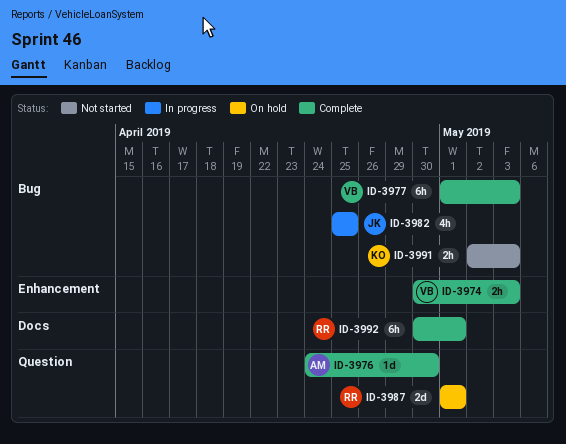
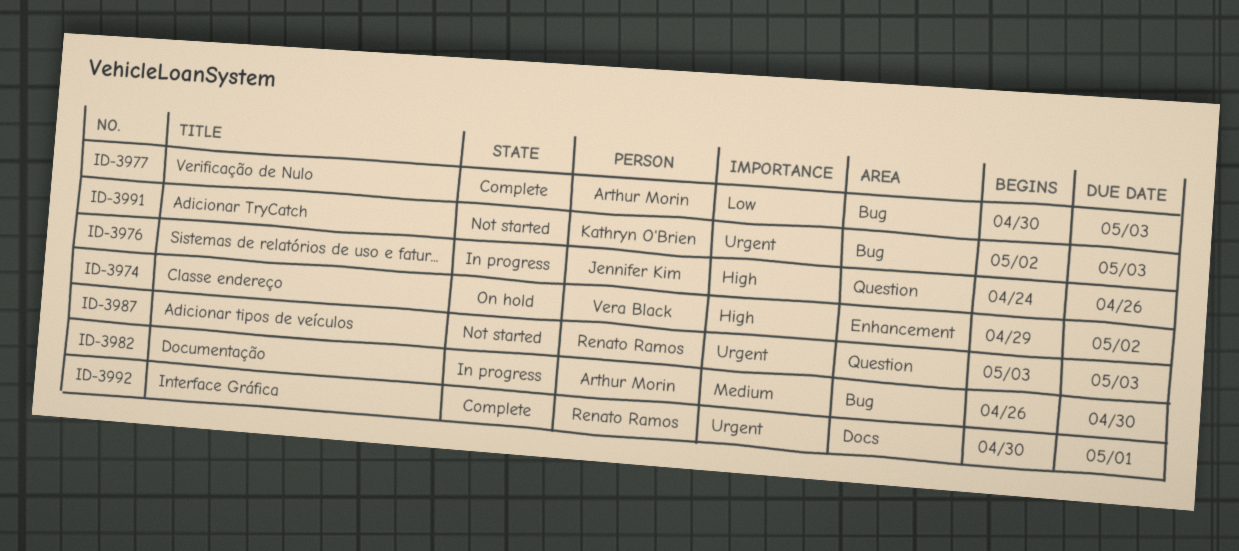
ID-3974, status: Complete -> On hold
ID-3974, start: Apr 30 -> Apr 29
ID-3974, due: May 3 -> May 2
ID-3976, status: Complete -> In progress
ID-3976, owner: Arthur Morin -> Jennifer Kim
ID-3976, due: Apr 30 -> Apr 26
ID-3977, owner: Vera Black -> Arthur Morin
ID-3977, start: May 1 -> Apr 30
ID-3982, owner: Jennifer Kim -> Arthur Morin
ID-3982, start: Apr 25 -> Apr 26
ID-3982, due: Apr 25 -> Apr 30
ID-3987, status: On hold -> Not started
ID-3987, start: May 1 -> May 3
ID-3987, due: May 1 -> May 3

